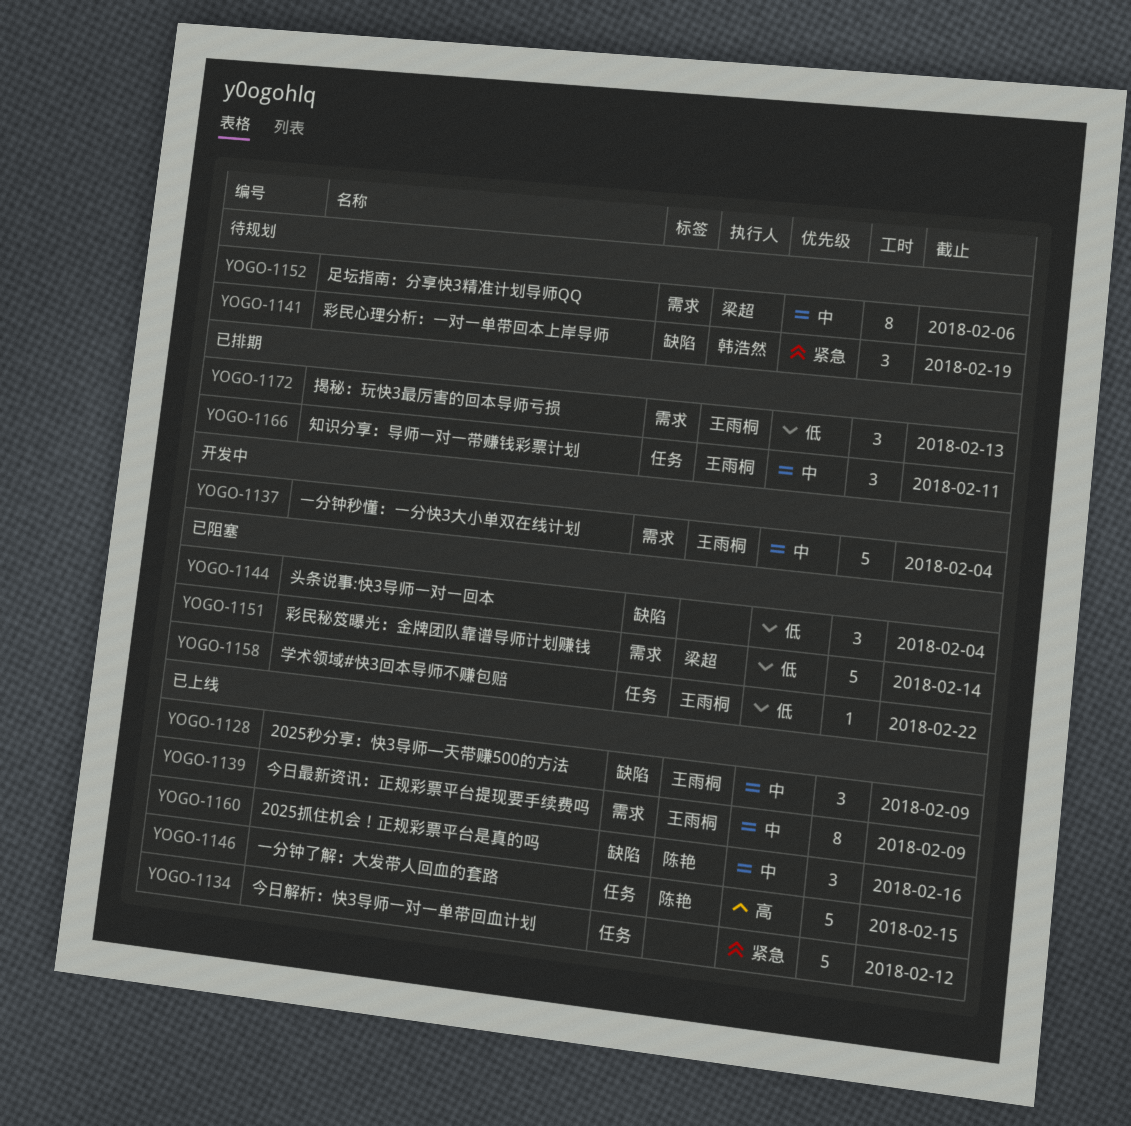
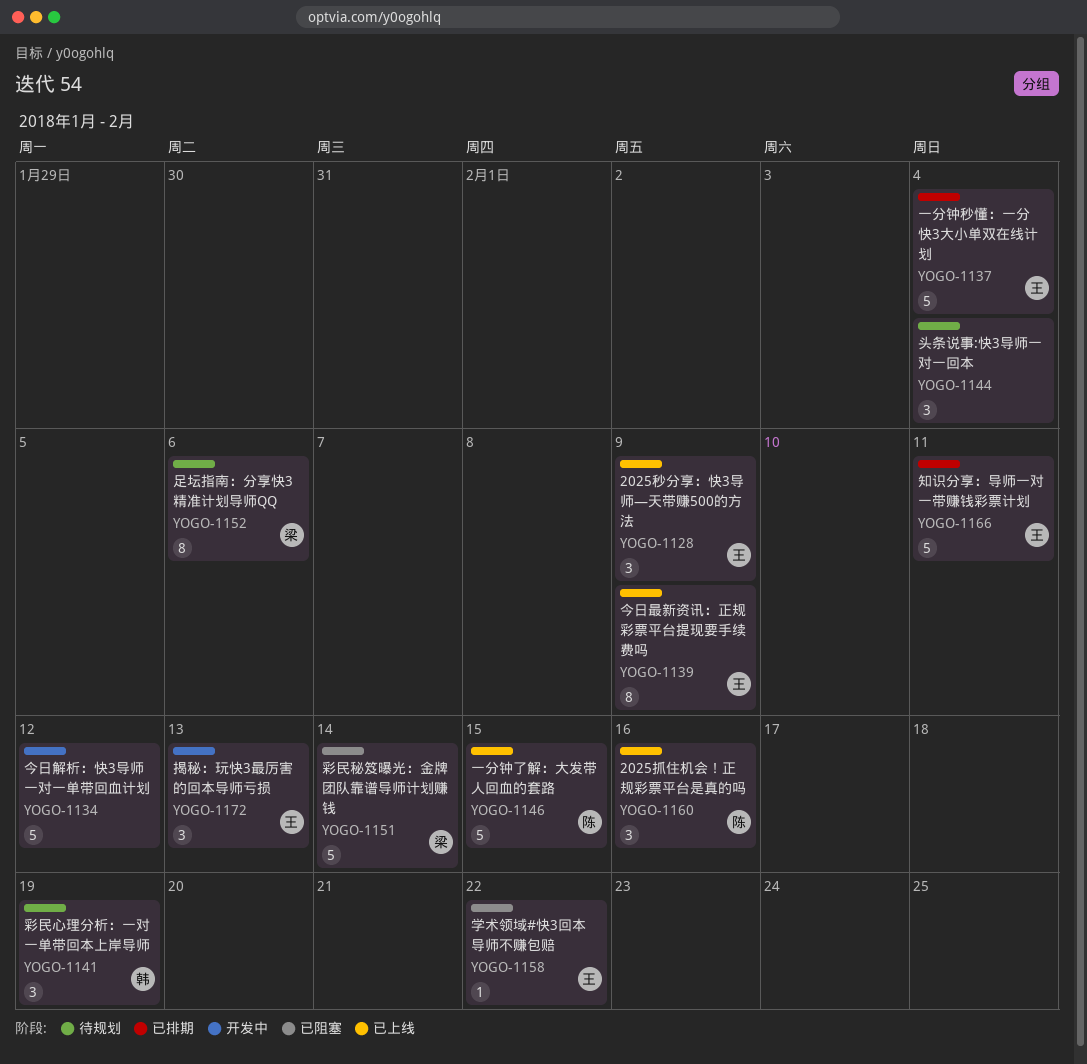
YOGO-1134, status: 已上线 -> 开发中
YOGO-1137, status: 开发中 -> 已排期
YOGO-1144, status: 已阻塞 -> 待规划
YOGO-1166, estimate: 3 -> 5
YOGO-1172, status: 已排期 -> 开发中

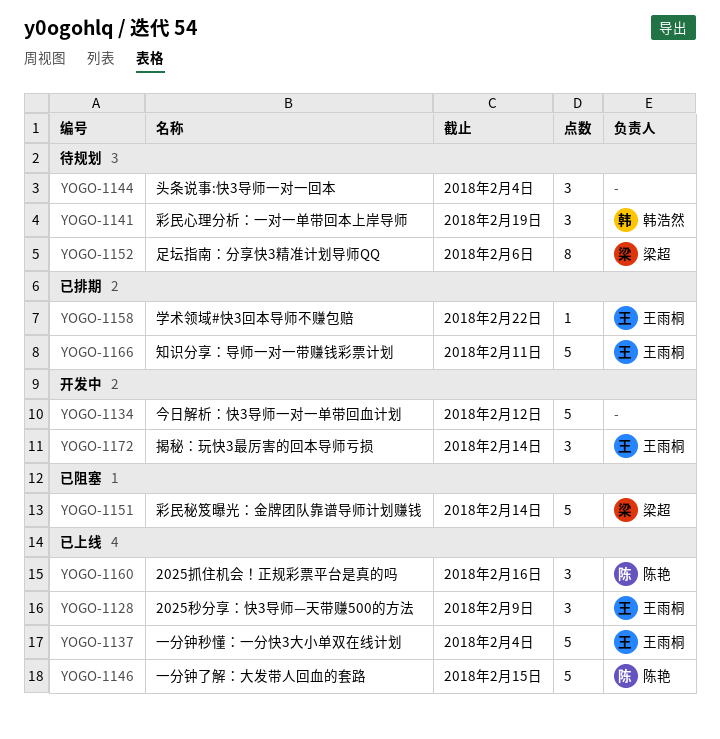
YOGO-1137, status: 已排期 -> 已上线
YOGO-1139: present -> none
YOGO-1158, status: 已阻塞 -> 已排期
YOGO-1172, due: Feb 13 -> Feb 14

